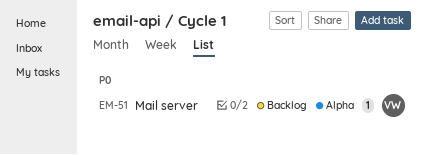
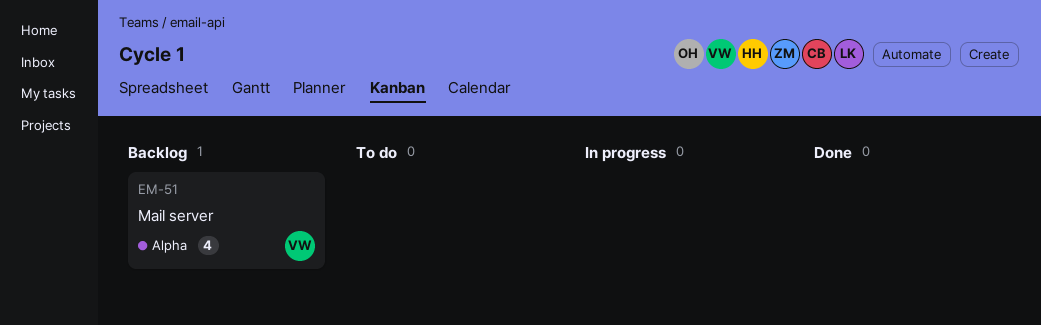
EM-51, estimate: 1 -> 4

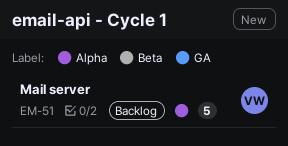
EM-51, estimate: 4 -> 5

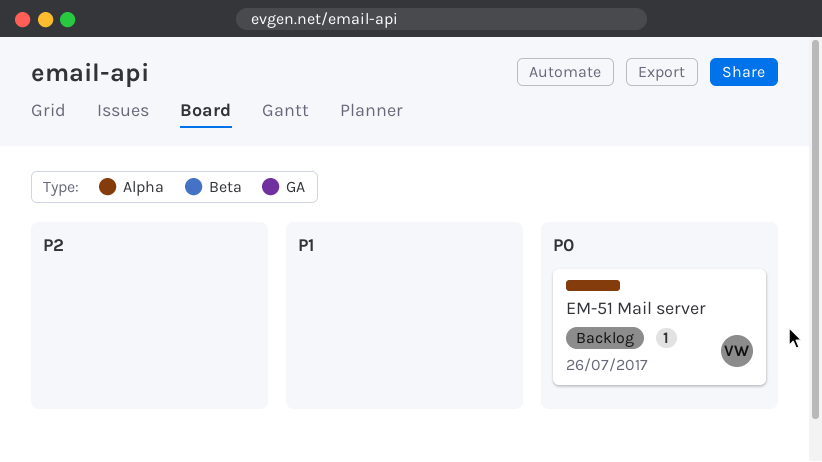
EM-51, estimate: 5 -> 1

